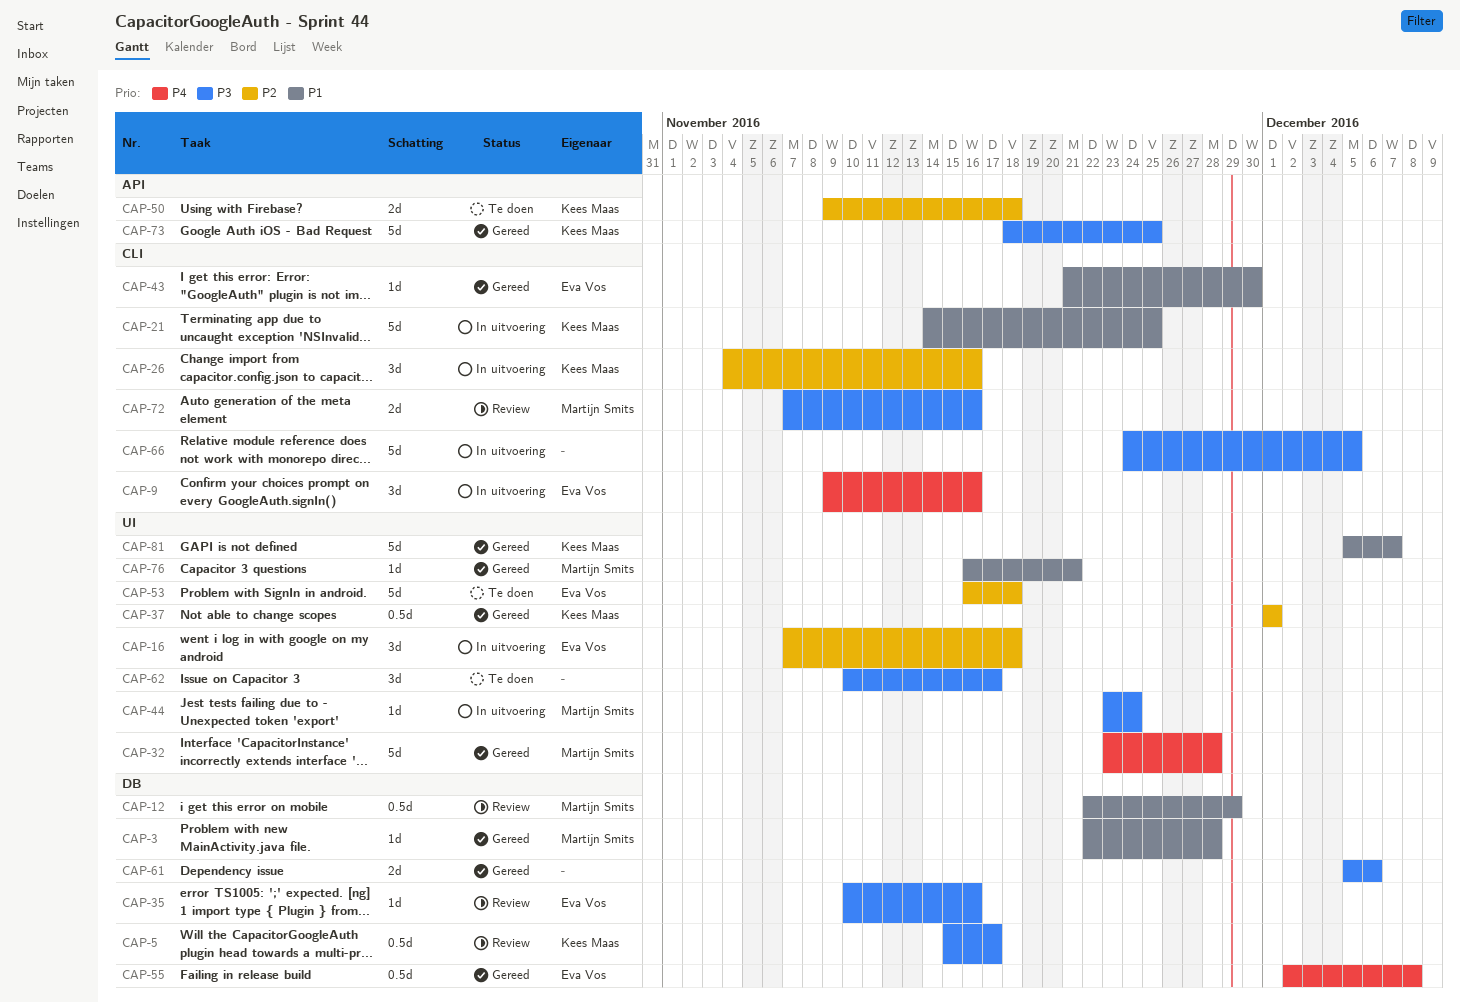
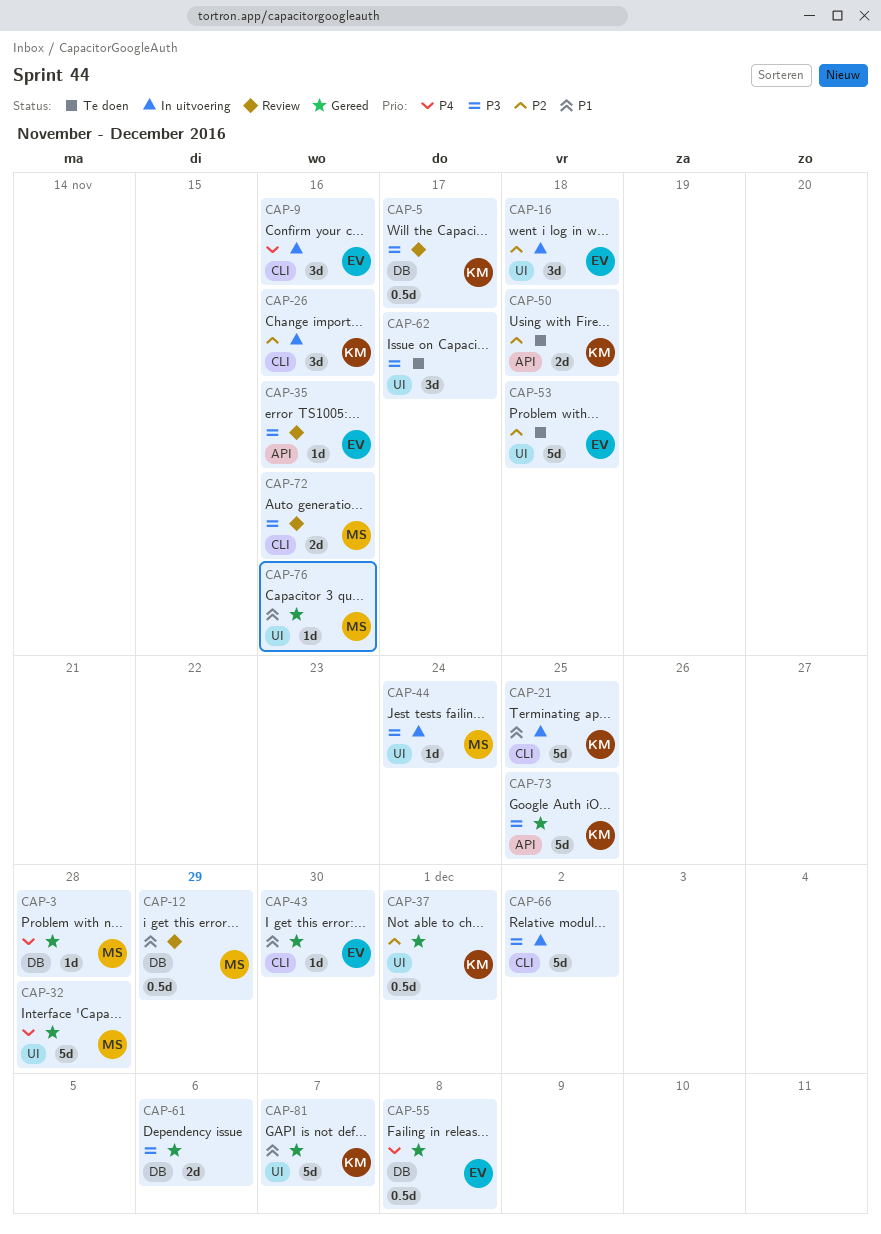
CAP-3, priority: P1 -> P4
CAP-35, label: DB -> API
CAP-66, due: Dec 5 -> Dec 2
CAP-76, due: Nov 21 -> Nov 16

